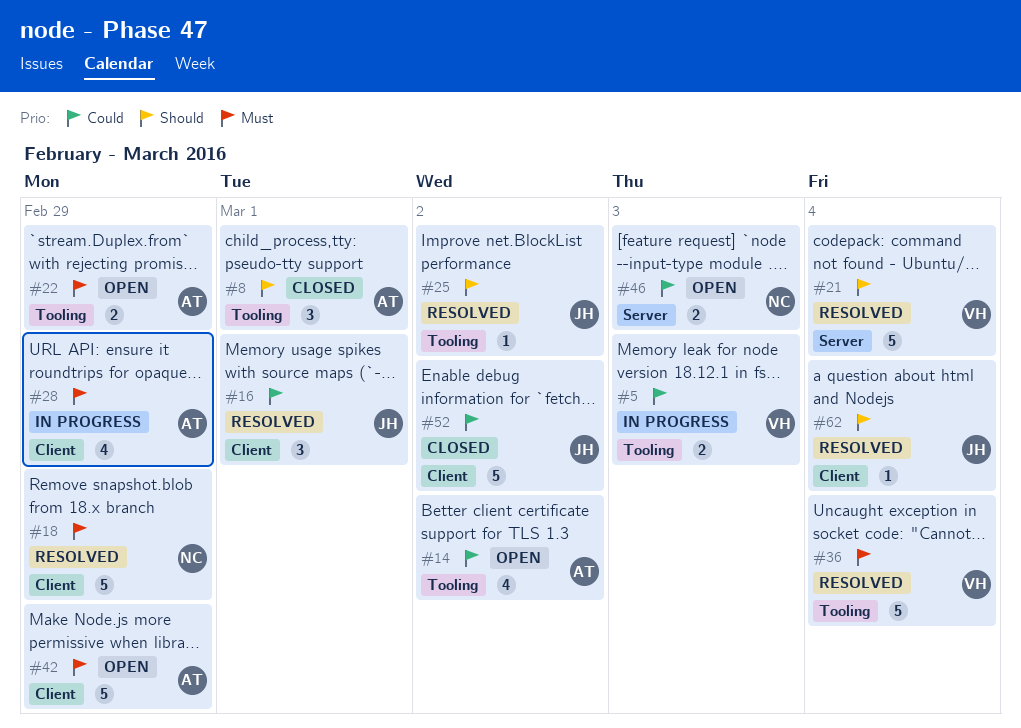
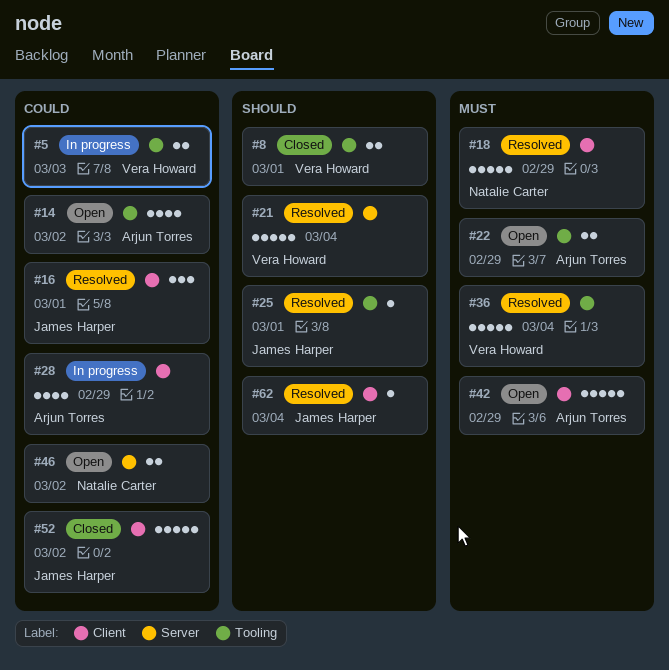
#8, owner: Arjun Torres -> Vera Howard
#8, estimate: 3 -> 2
#25, due: Mar 2 -> Mar 1
#28, priority: Must -> Could
#46, due: Mar 3 -> Mar 2

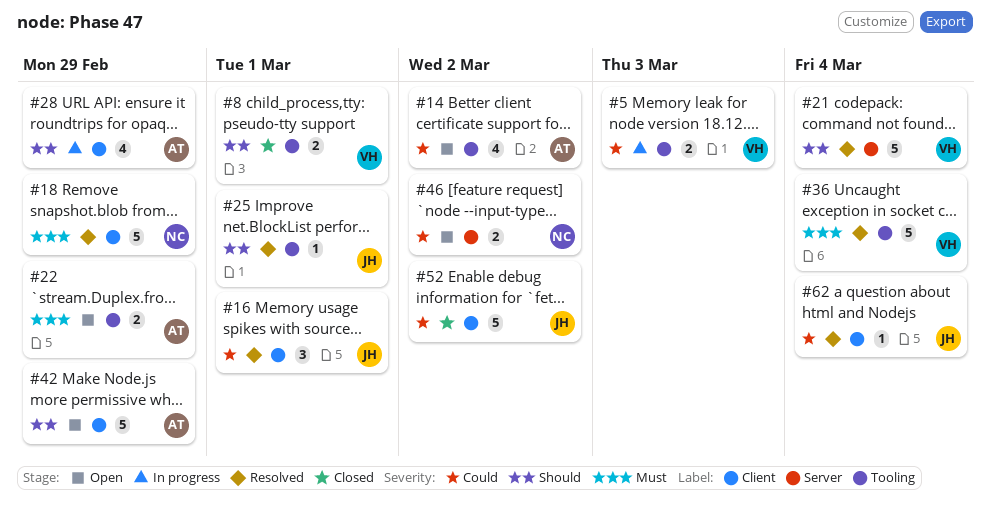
#28, priority: Could -> Should
#42, priority: Must -> Should
#62, priority: Should -> Could

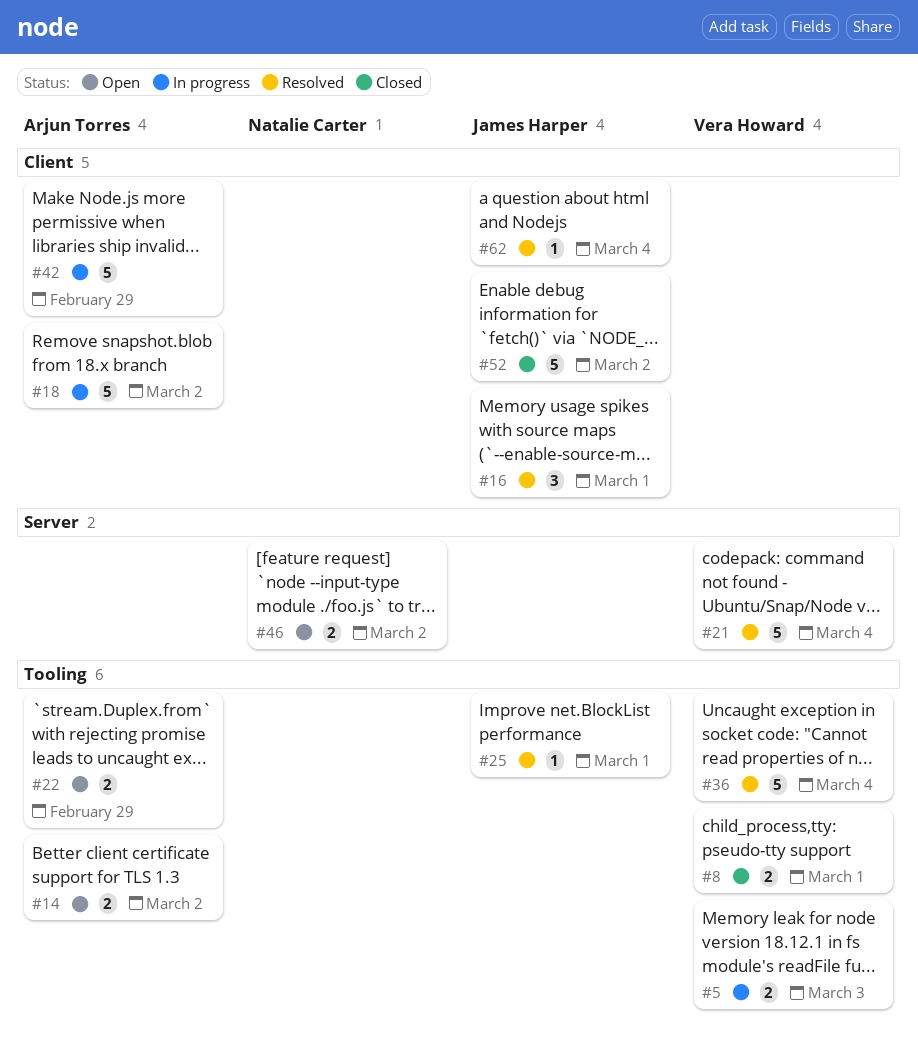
#14, estimate: 4 -> 2
#18, status: Resolved -> In progress
#18, owner: Natalie Carter -> Arjun Torres
#18, due: Feb 29 -> Mar 2
#28: present -> none
#42, status: Open -> In progress

